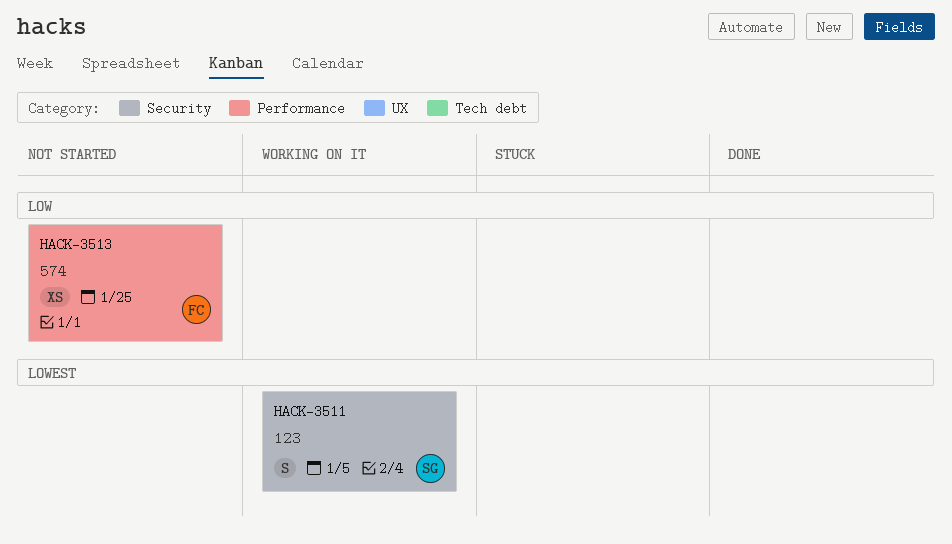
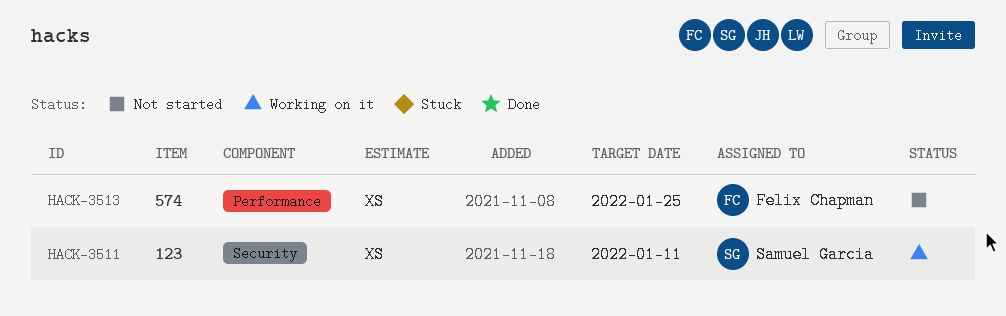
HACK-3511, estimate: S -> XS
HACK-3511, due: Jan 5 -> Jan 11

